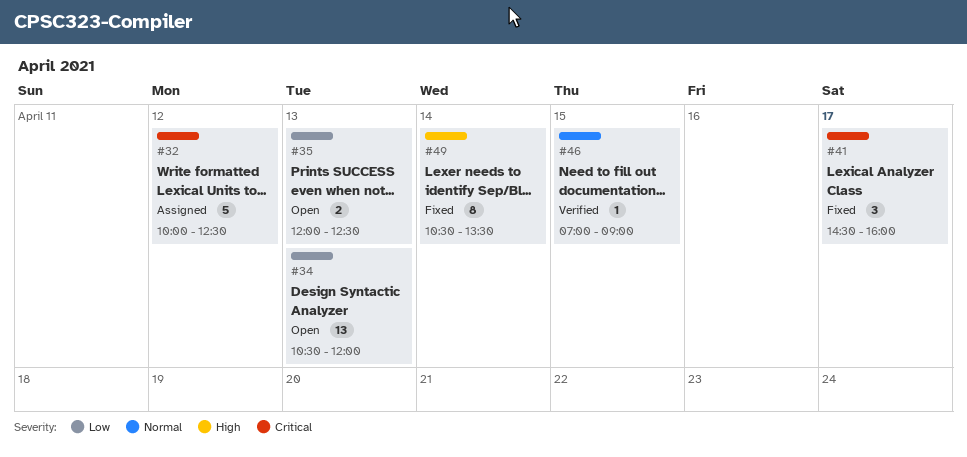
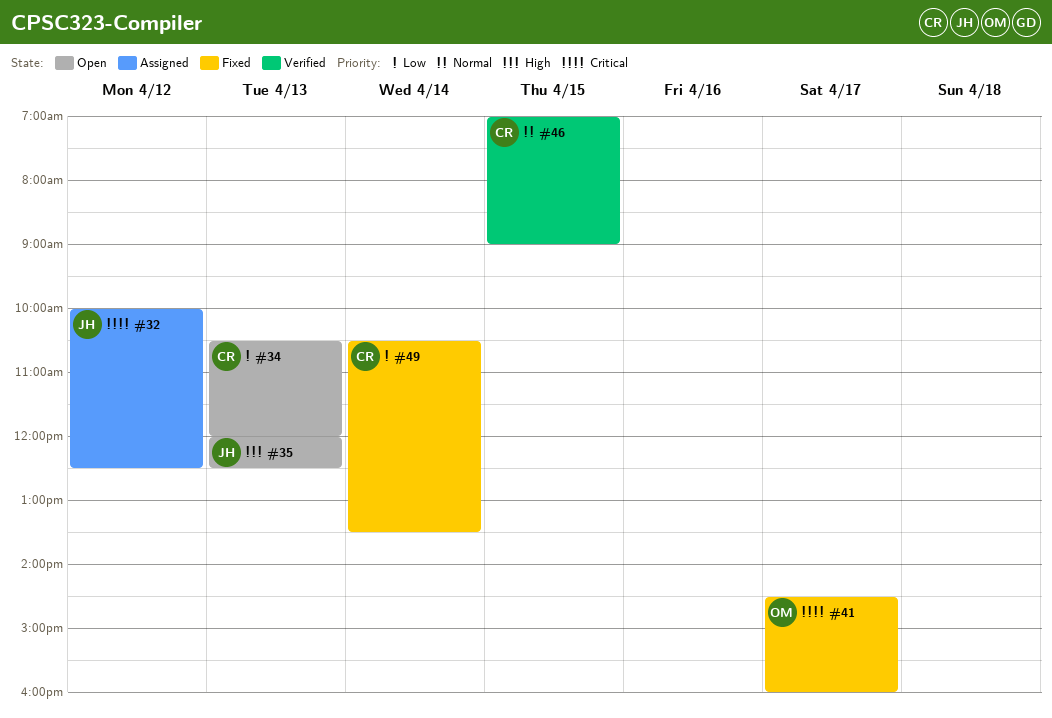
#35, priority: Low -> High
#49, priority: High -> Low

